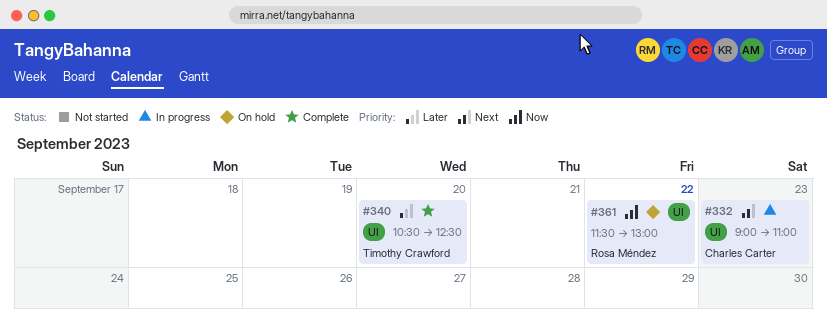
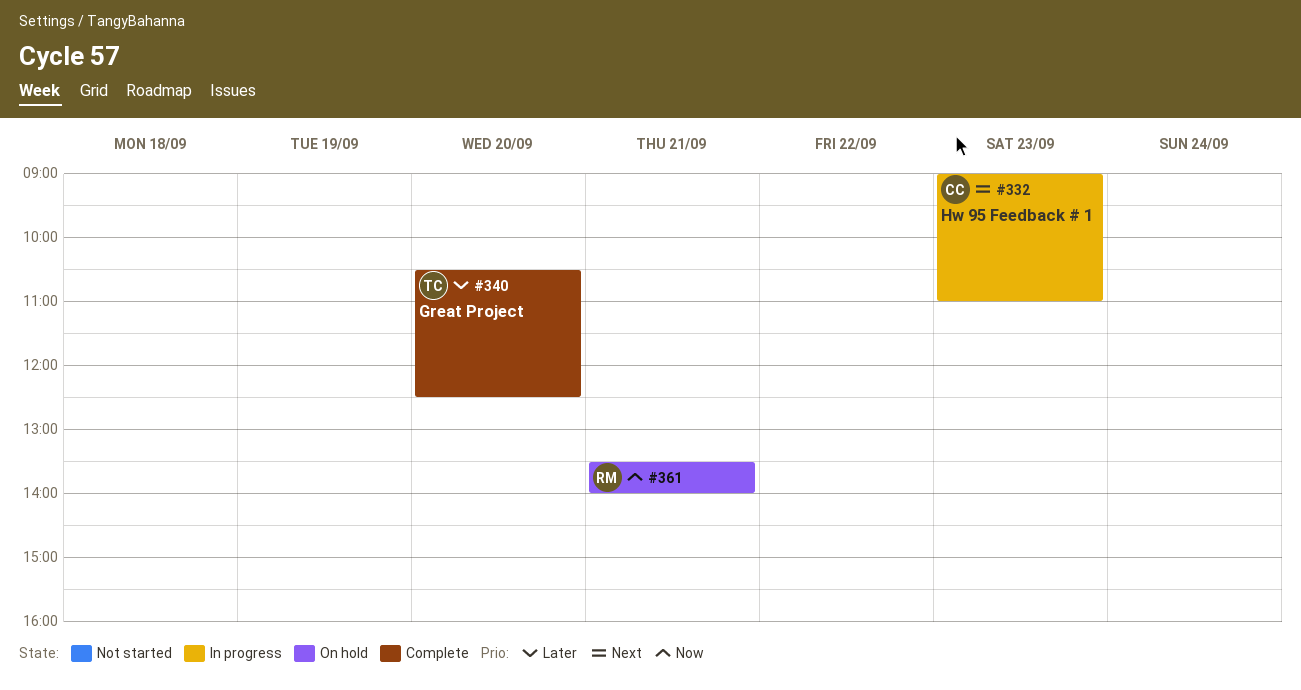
#361, day: Sep 22 -> Sep 21
#361, begins: 11:30 -> 13:30
#361, ends: 13:00 -> 14:00

